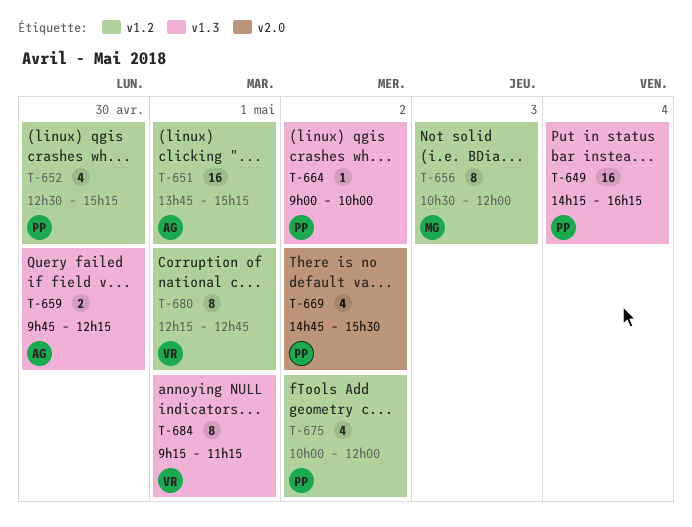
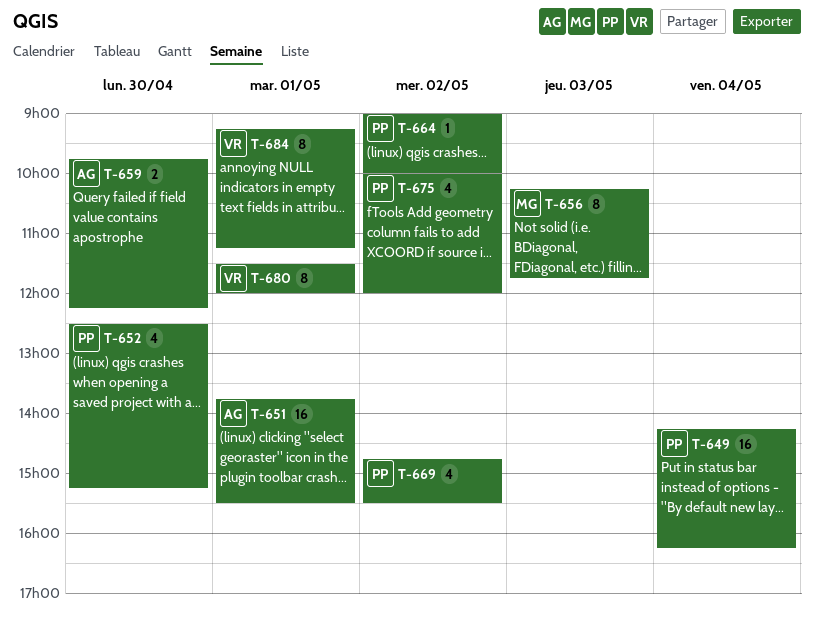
T-651, ends: 15:15 -> 15:30
T-656, begins: 10:30 -> 10:15
T-656, ends: 12:00 -> 11:45
T-680, begins: 12:15 -> 11:30
T-680, ends: 12:45 -> 12:00

